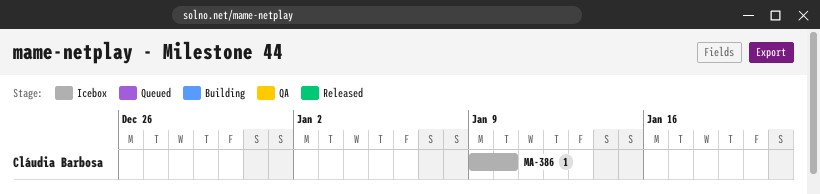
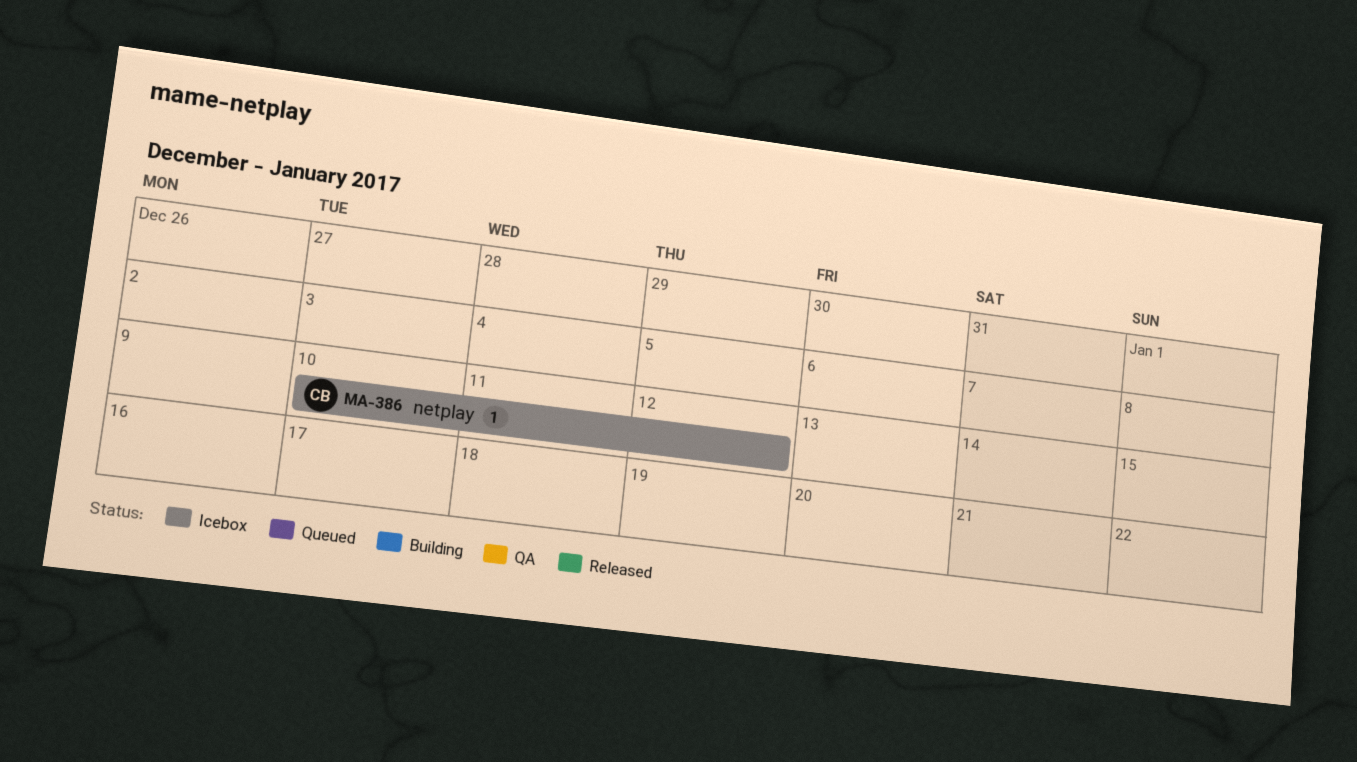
MA-386, start: Jan 9 -> Jan 10
MA-386, due: Jan 10 -> Jan 12

